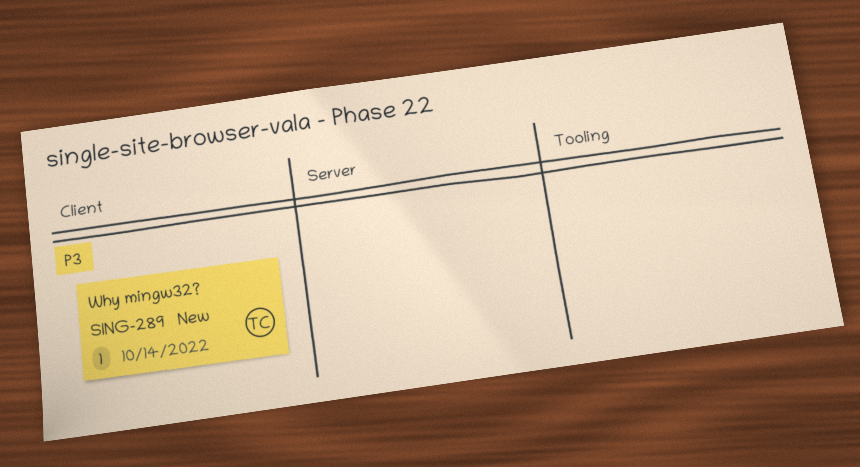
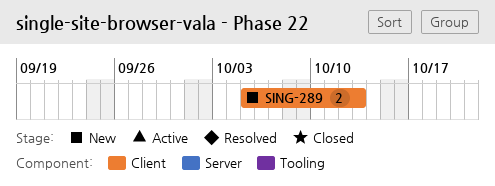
SING-289, estimate: 1 -> 2
SING-289, due: Oct 14 -> Oct 13

